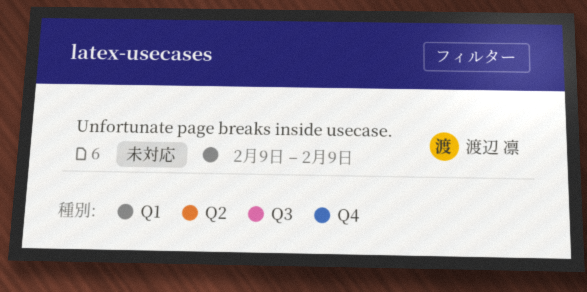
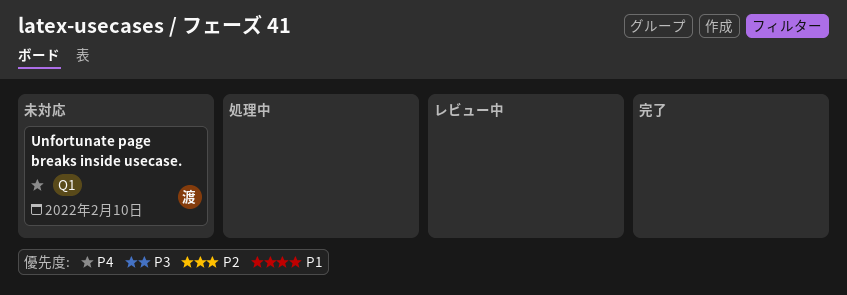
Unfortunate page breaks inside usecase., due: Feb 9 -> Feb 10

